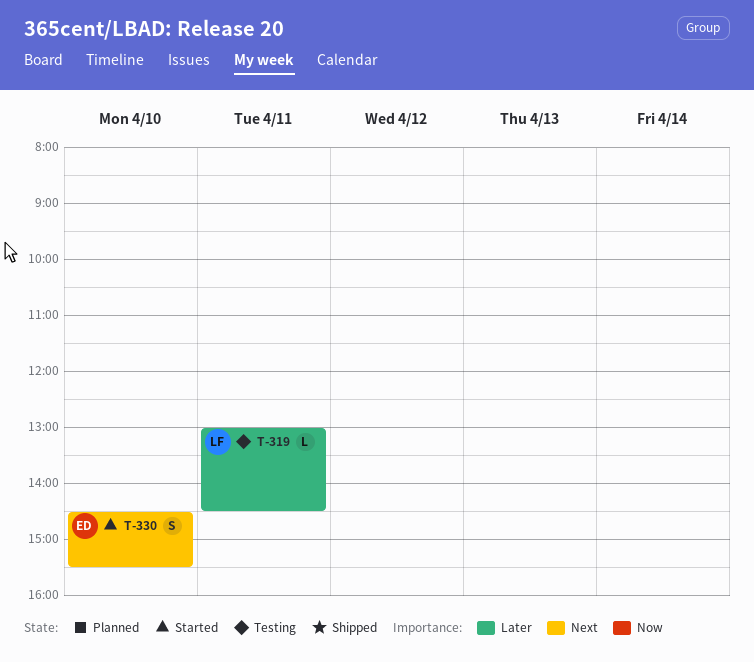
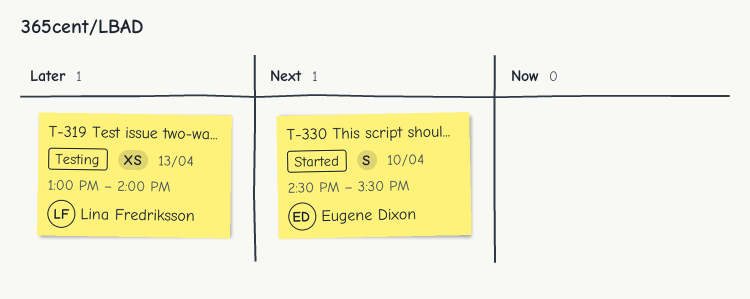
T-319, estimate: L -> XS
T-319, day: Apr 11 -> Apr 13
T-319, ends: 14:30 -> 14:00

